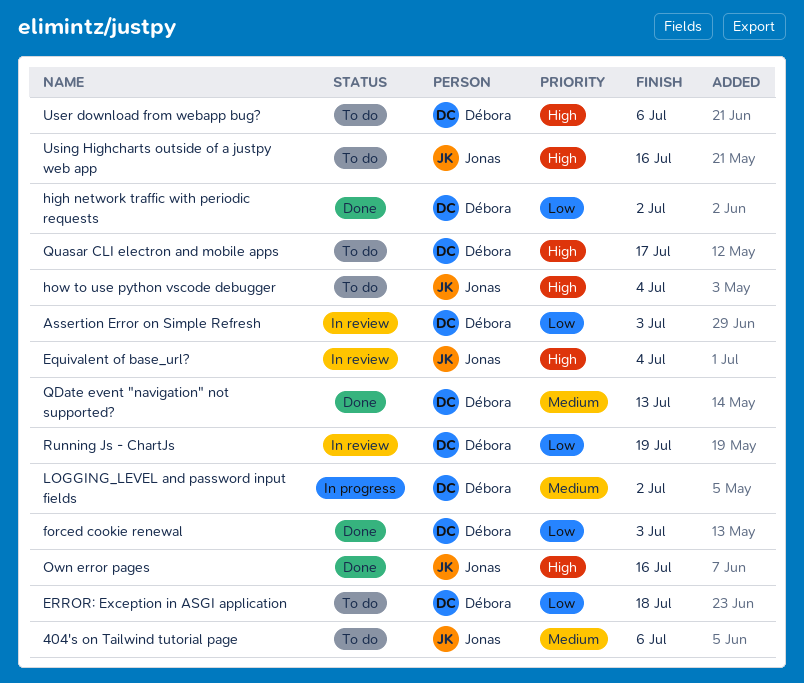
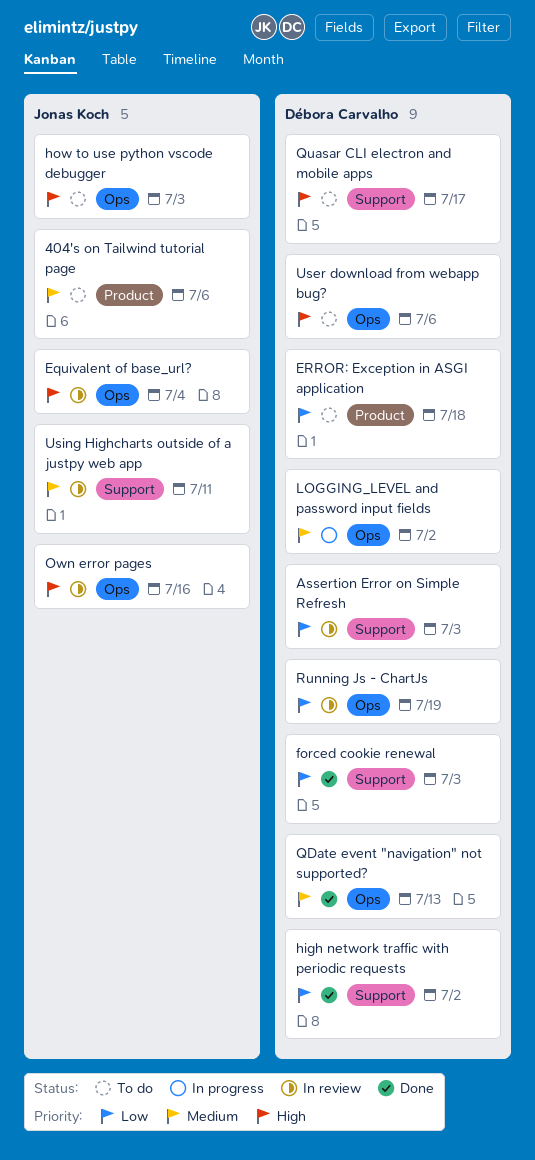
how to use python vscode debugger, due: Jul 4 -> Jul 3
Own error pages, status: Done -> In review
Using Highcharts outside of a justpy web app, status: To do -> In review
Using Highcharts outside of a justpy web app, priority: High -> Medium
Using Highcharts outside of a justpy web app, due: Jul 16 -> Jul 11

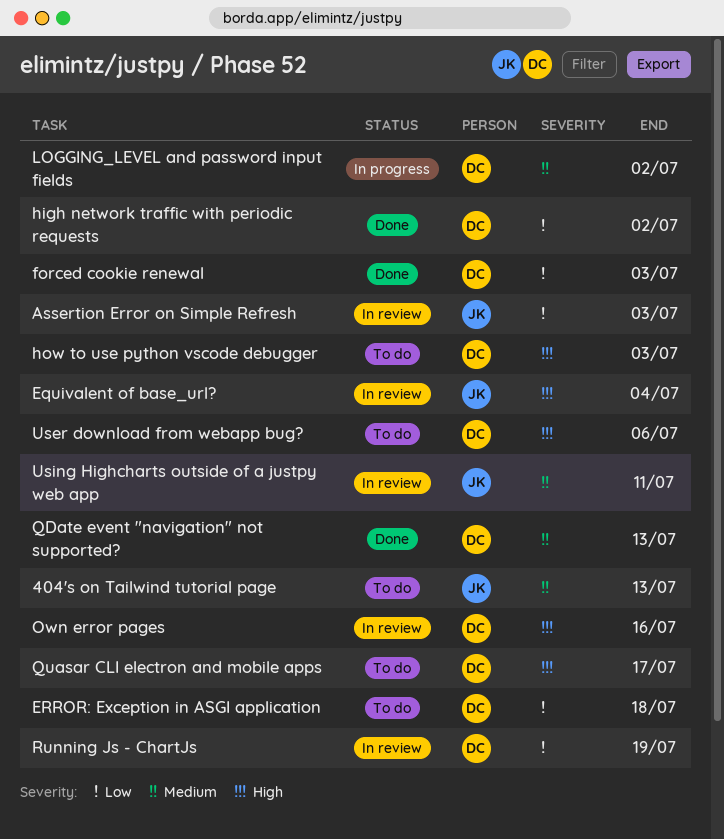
404's on Tailwind tutorial page, due: Jul 6 -> Jul 13
Assertion Error on Simple Refresh, owner: Débora Carvalho -> Jonas Koch
how to use python vscode debugger, owner: Jonas Koch -> Débora Carvalho
Own error pages, owner: Jonas Koch -> Débora Carvalho

